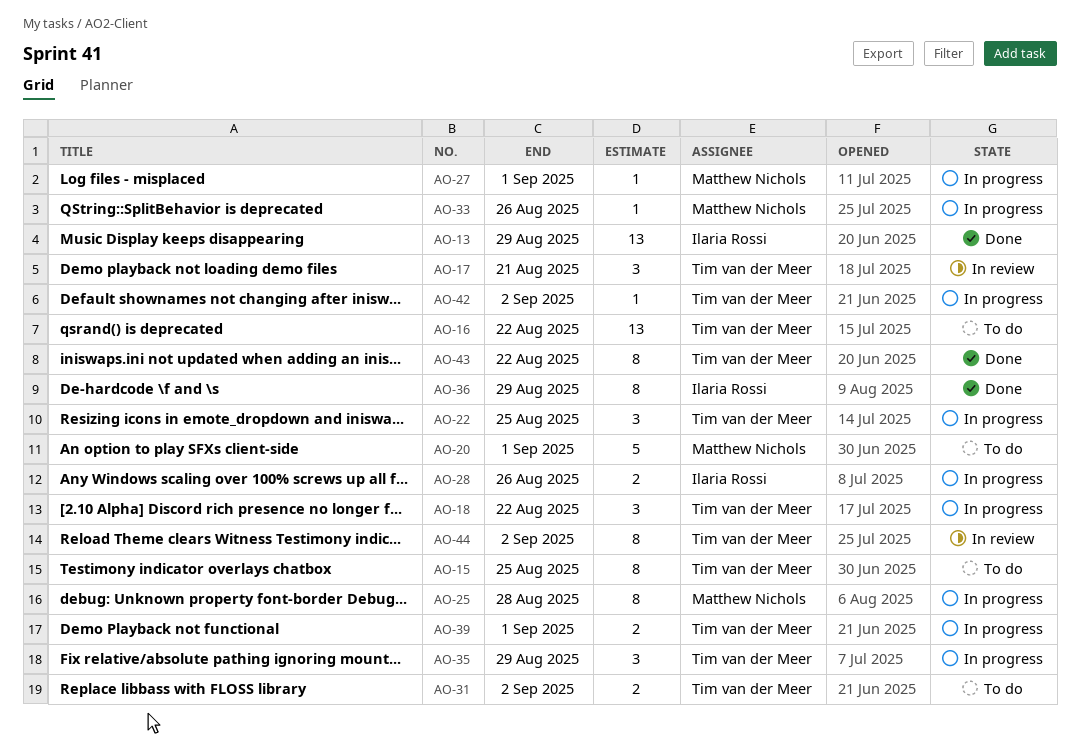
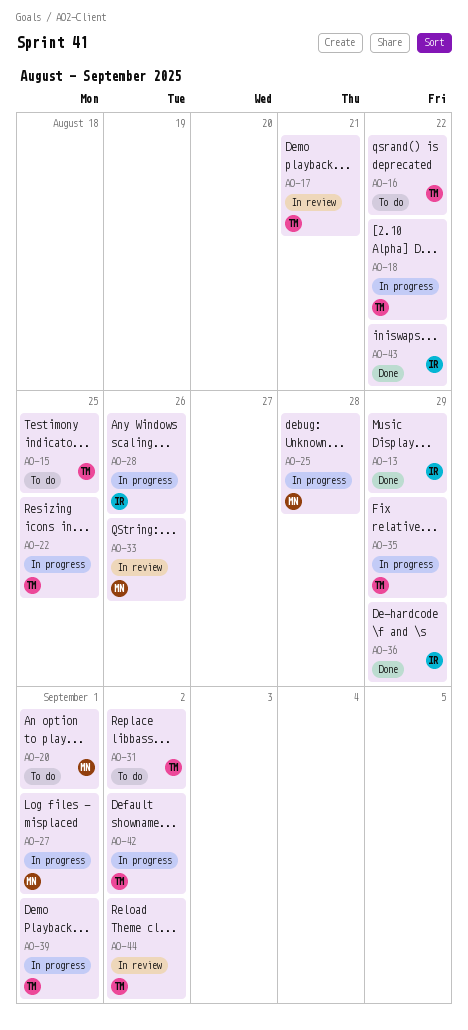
AO-33, status: In progress -> In review
AO-43, owner: Tim van der Meer -> Ilaria Rossi

